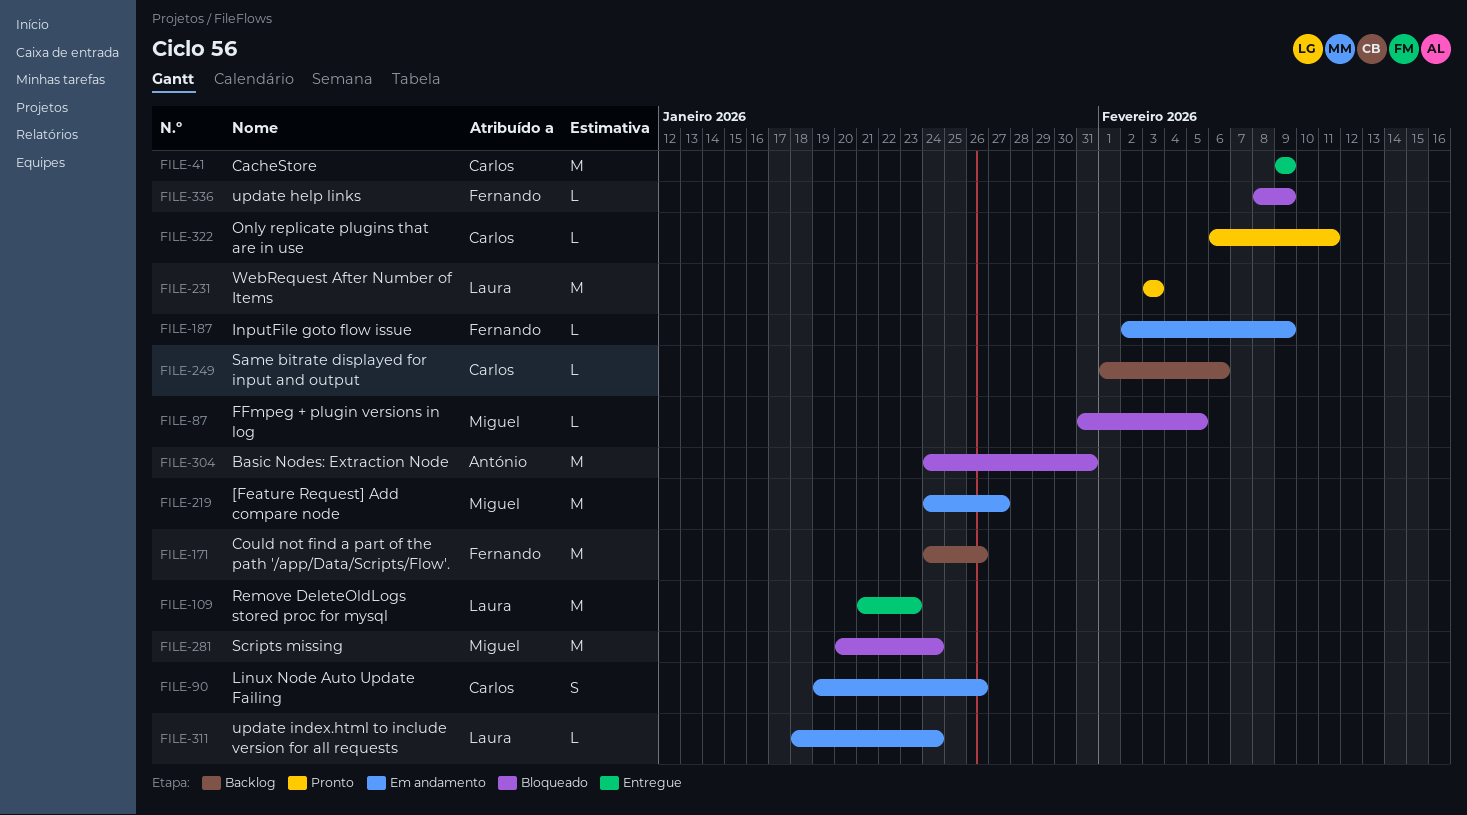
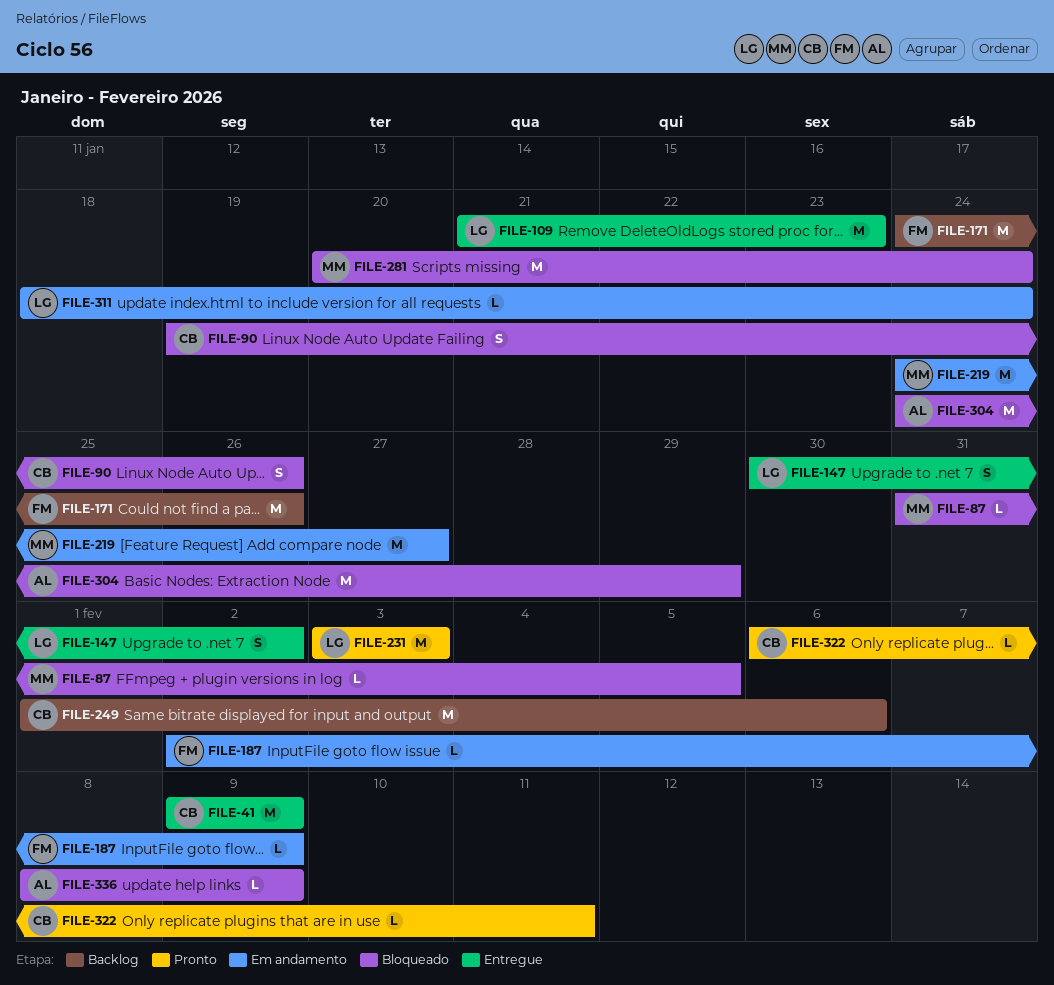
FILE-90, status: Em andamento -> Bloqueado
FILE-147: none -> present
FILE-249, estimate: L -> M
FILE-304, due: Jan 31 -> Jan 29
FILE-336, owner: Fernando -> António

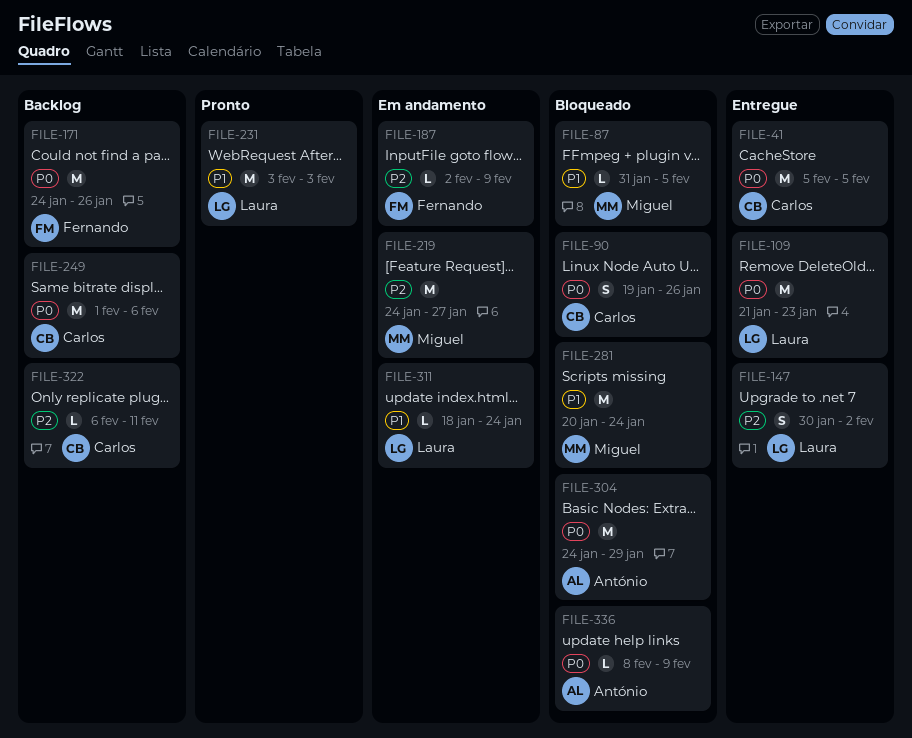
FILE-41, start: Feb 9 -> Feb 5
FILE-41, due: Feb 9 -> Feb 5
FILE-322, status: Pronto -> Backlog

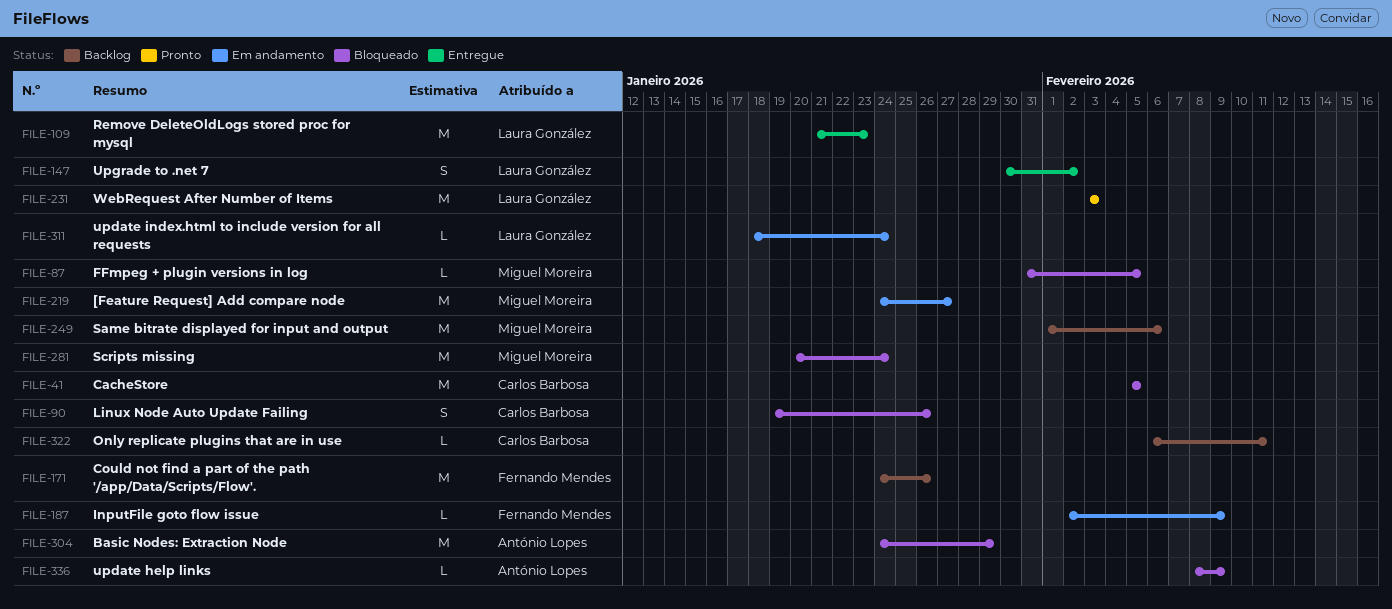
FILE-41, status: Entregue -> Bloqueado
FILE-249, owner: Carlos Barbosa -> Miguel Moreira

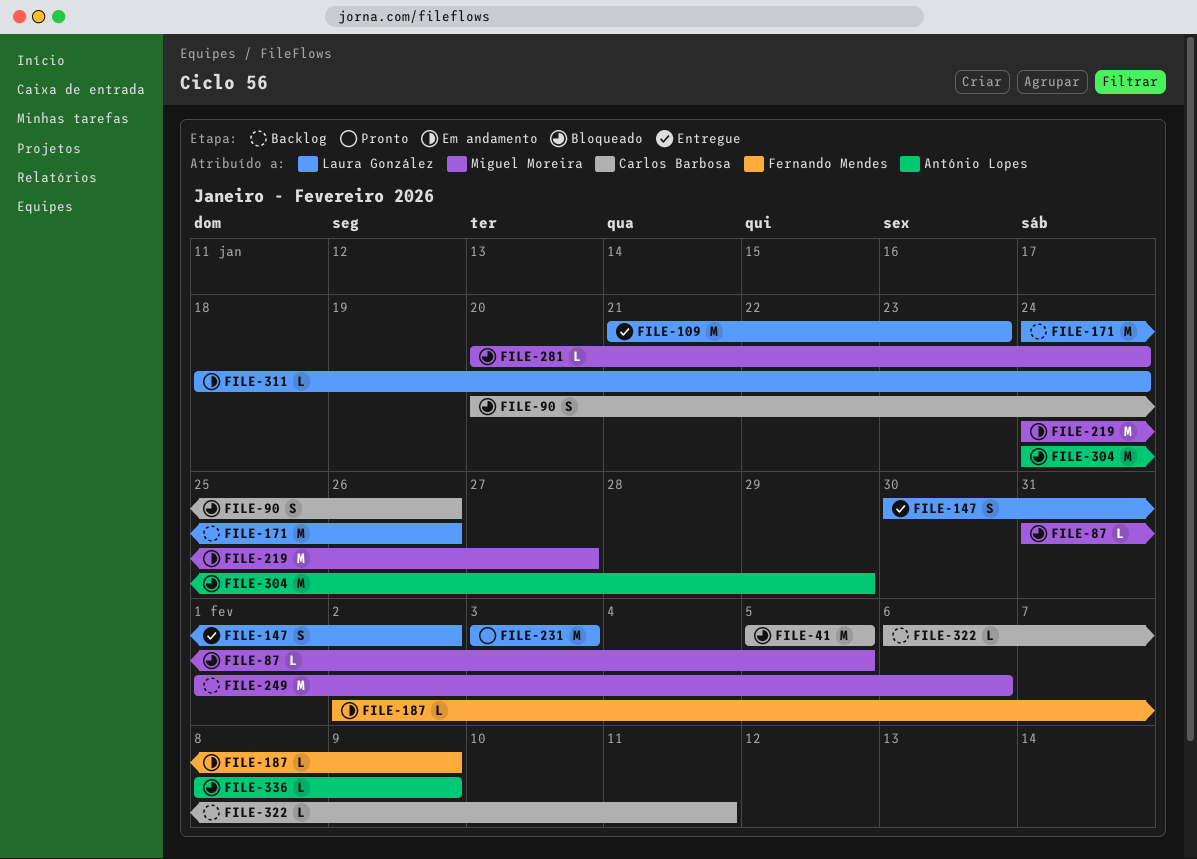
FILE-90, start: Jan 19 -> Jan 20
FILE-171, owner: Fernando Mendes -> Laura González
FILE-281, estimate: M -> L

